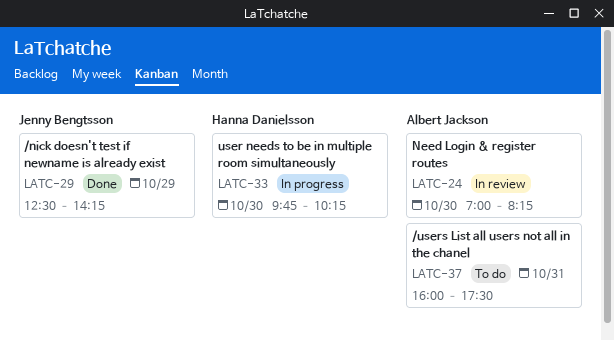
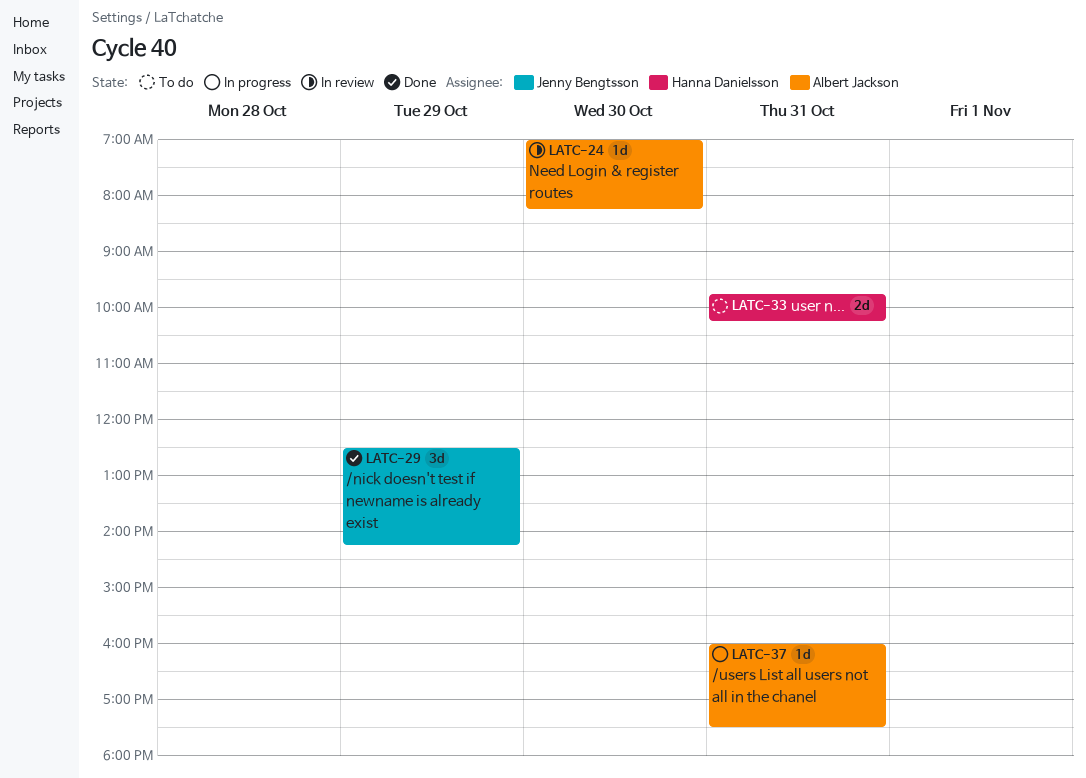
LATC-33, status: In progress -> To do
LATC-33, day: Oct 30 -> Oct 31
LATC-37, status: To do -> In progress

